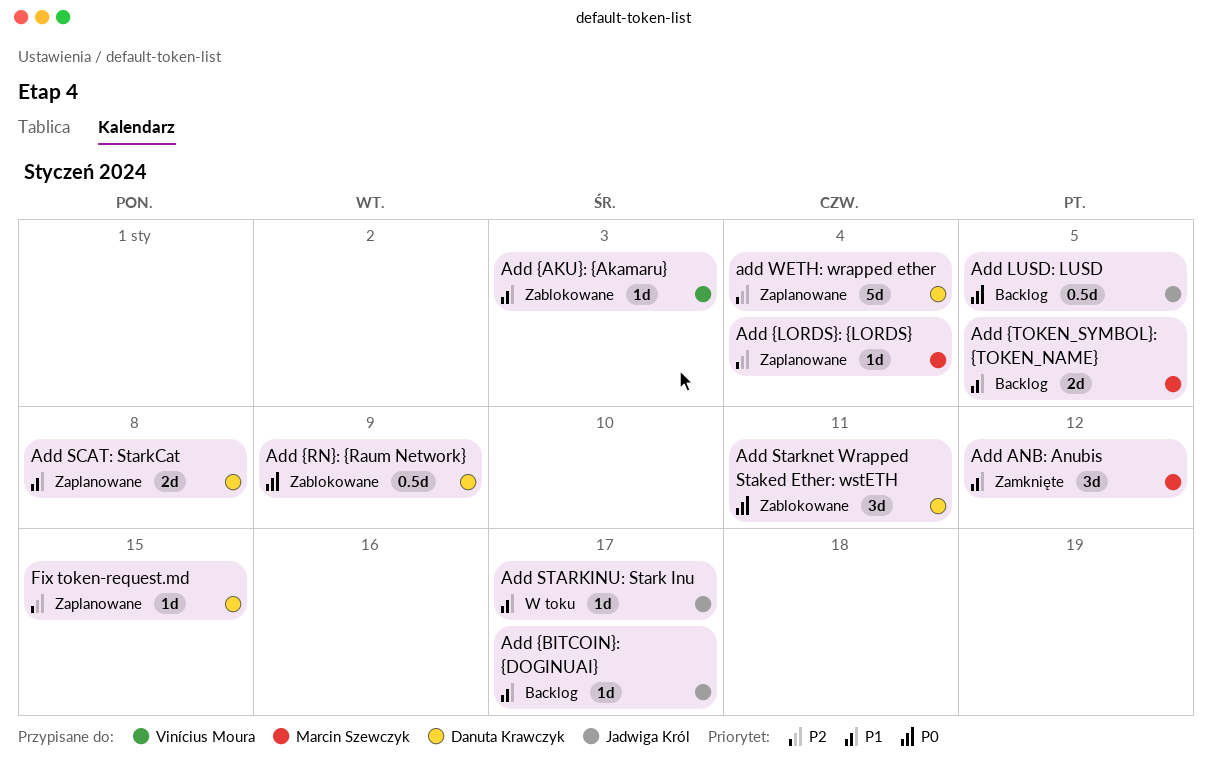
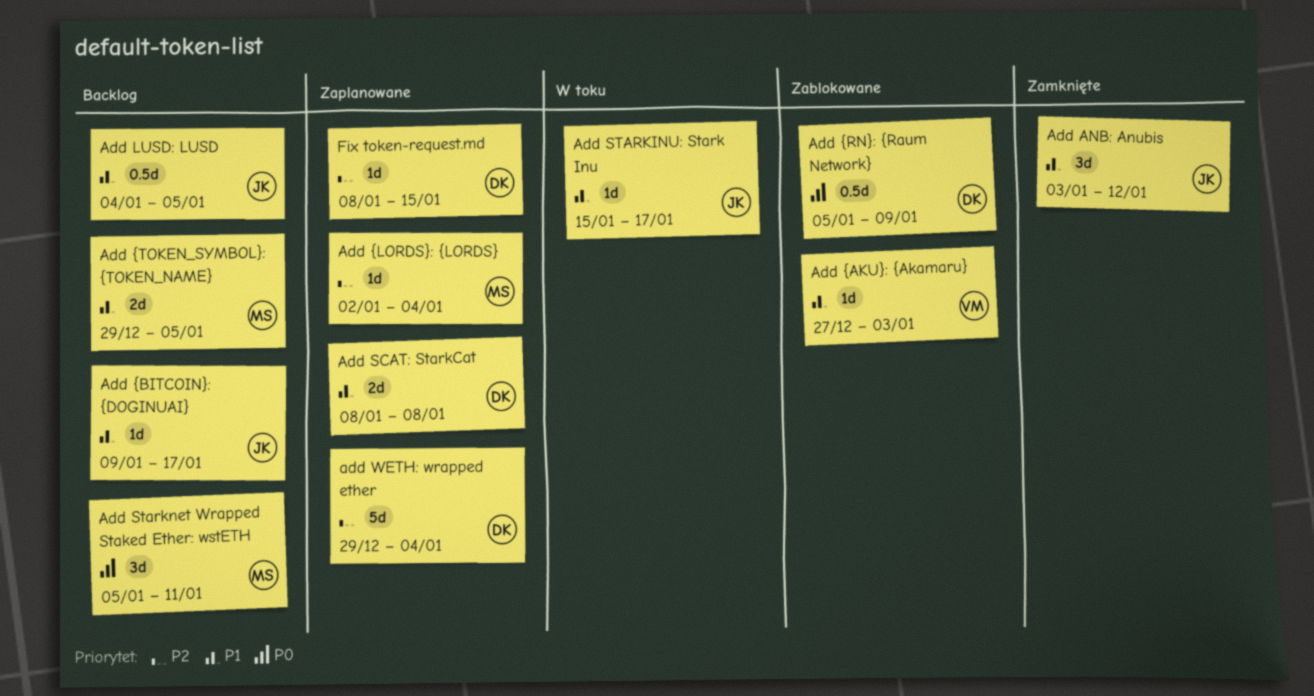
Add ANB: Anubis, owner: Marcin Szewczyk -> Jadwiga Król
Add LUSD: LUSD, priority: P0 -> P1
Add Starknet Wrapped Staked Ether: wstETH, status: Zablokowane -> Backlog
Add Starknet Wrapped Staked Ether: wstETH, owner: Danuta Krawczyk -> Marcin Szewczyk

